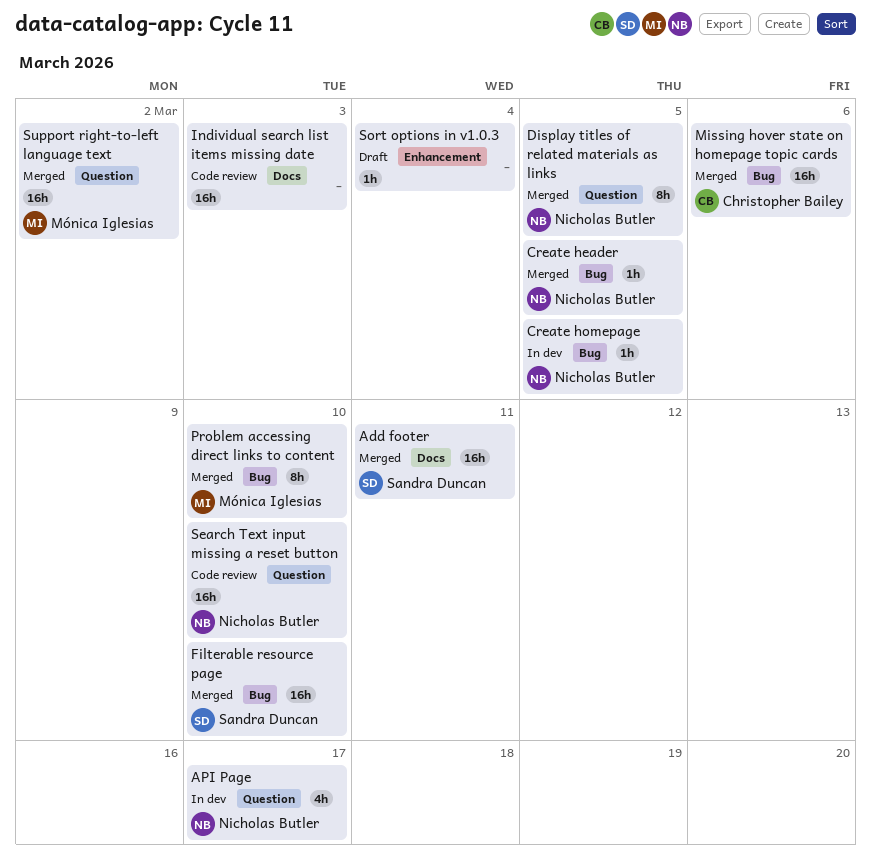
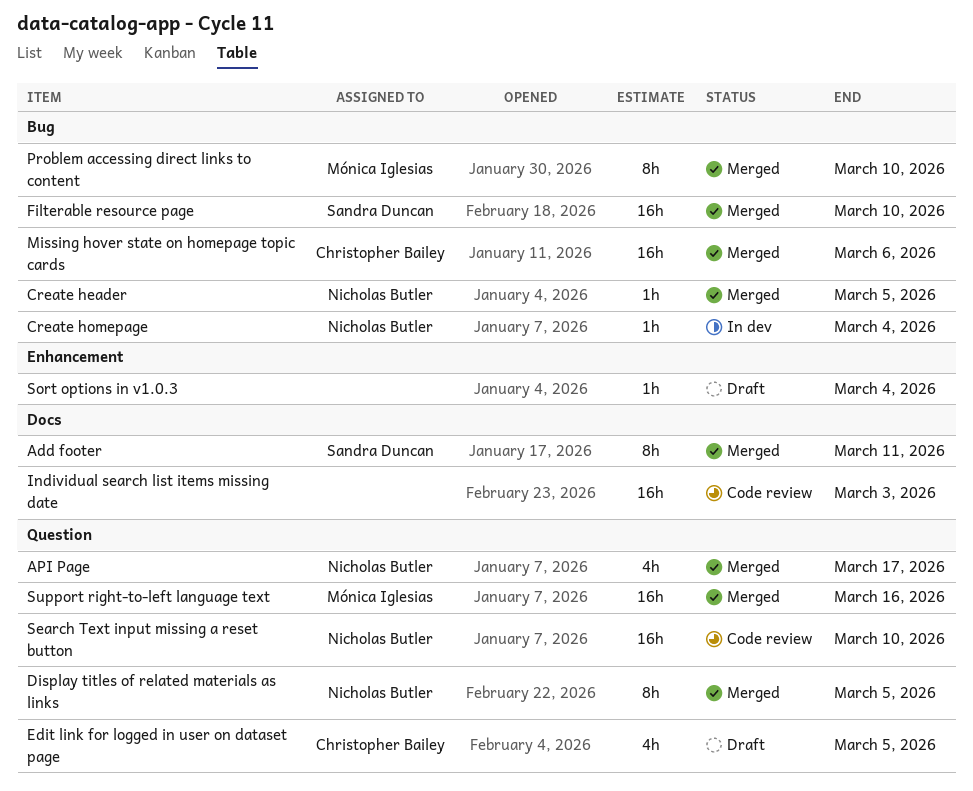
Add footer, estimate: 16h -> 8h
API Page, status: In dev -> Merged
Create homepage, due: Mar 5 -> Mar 4
Edit link for logged in user on dataset page: none -> present
Support right-to-left language text, due: Mar 2 -> Mar 16

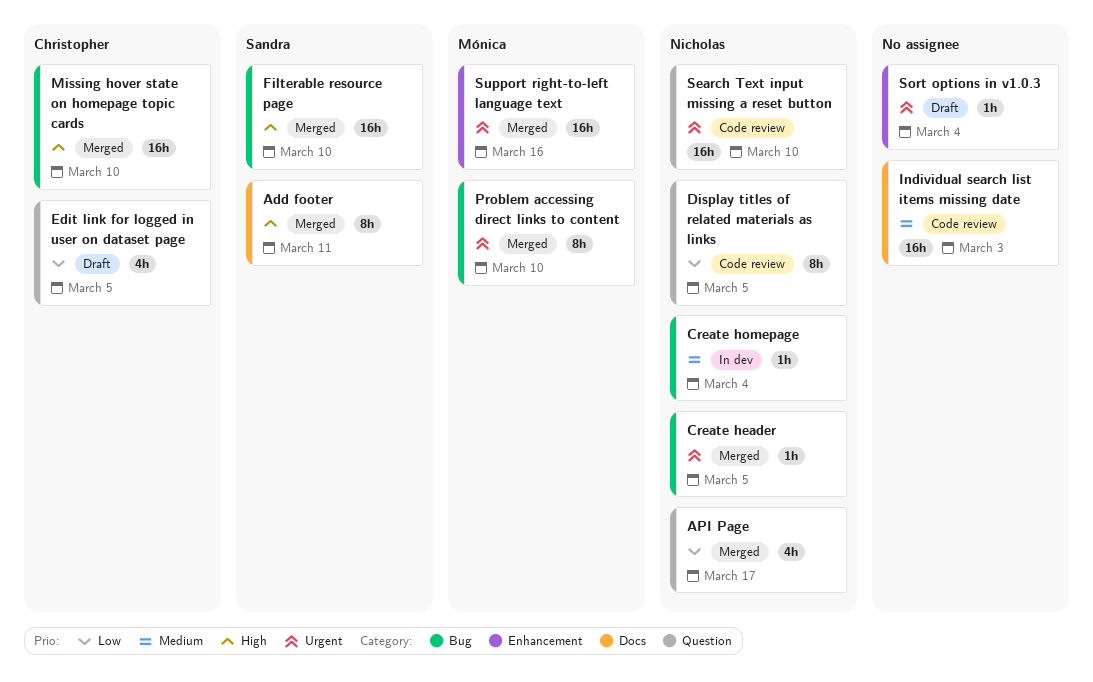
Display titles of related materials as links, status: Merged -> Code review
Missing hover state on homepage topic cards, due: Mar 6 -> Mar 10
Support right-to-left language text, label: Question -> Enhancement

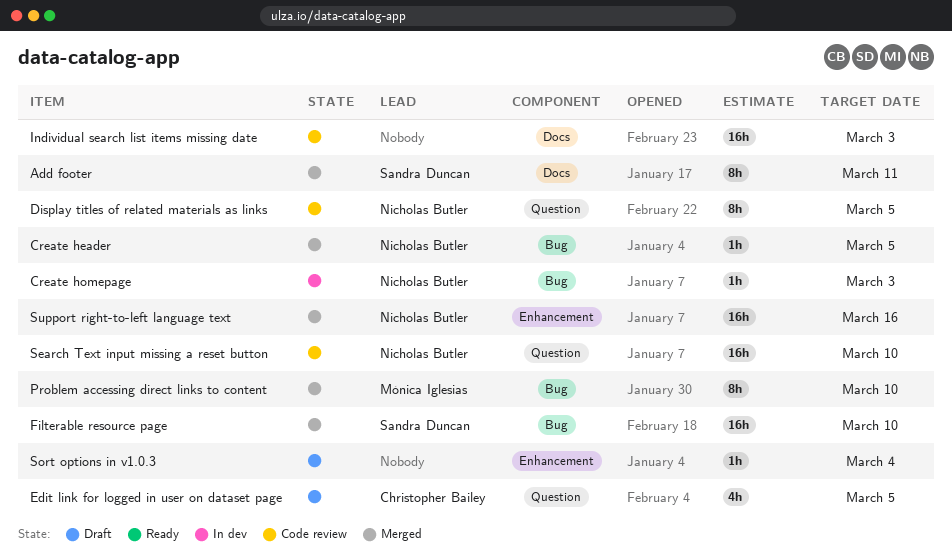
API Page: present -> none
Create homepage, due: Mar 4 -> Mar 3
Missing hover state on homepage topic cards: present -> none
Support right-to-left language text, owner: Mónica Iglesias -> Nicholas Butler

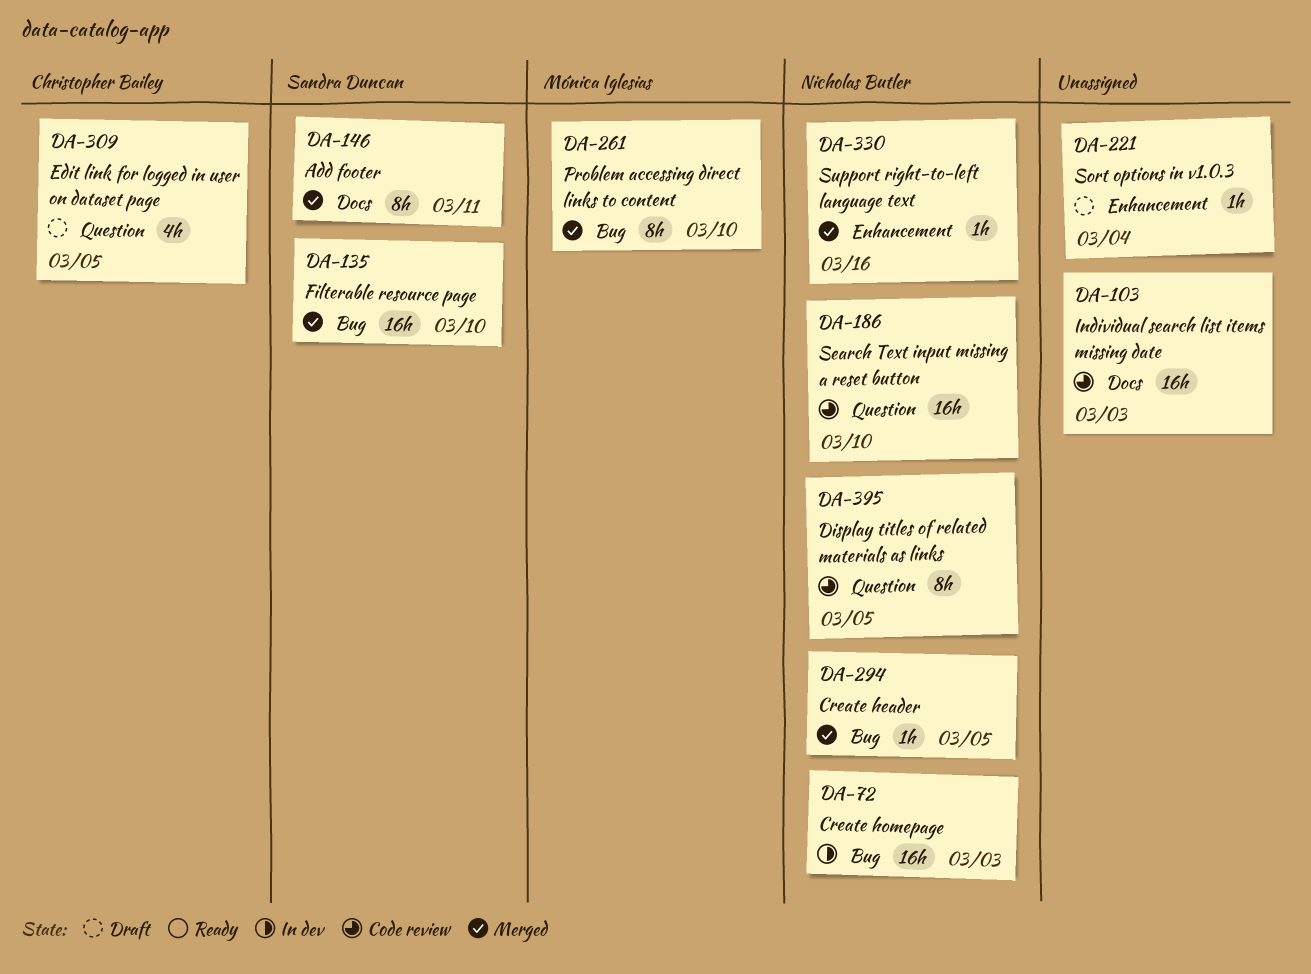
Create homepage, estimate: 1h -> 16h
Support right-to-left language text, estimate: 16h -> 1h

